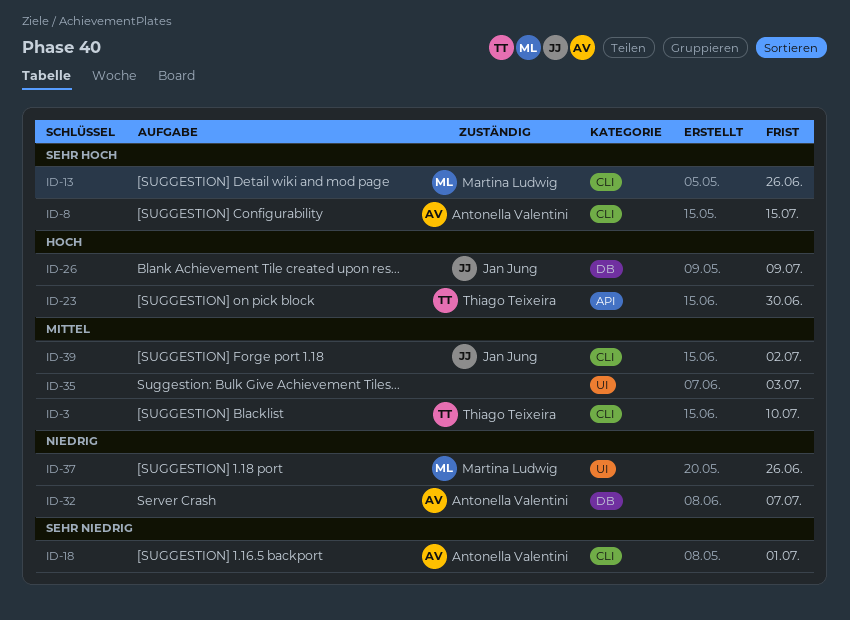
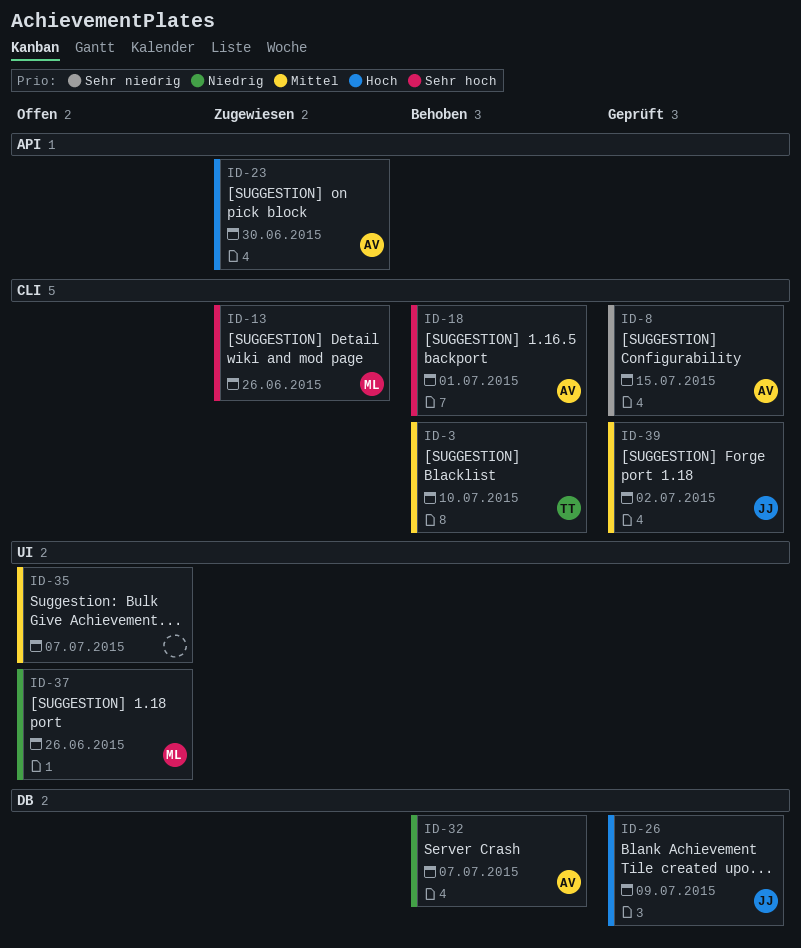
ID-8, priority: Sehr hoch -> Sehr niedrig
ID-18, priority: Sehr niedrig -> Sehr hoch
ID-23, owner: Thiago Teixeira -> Antonella Valentini
ID-35, due: Jul 3 -> Jul 7

